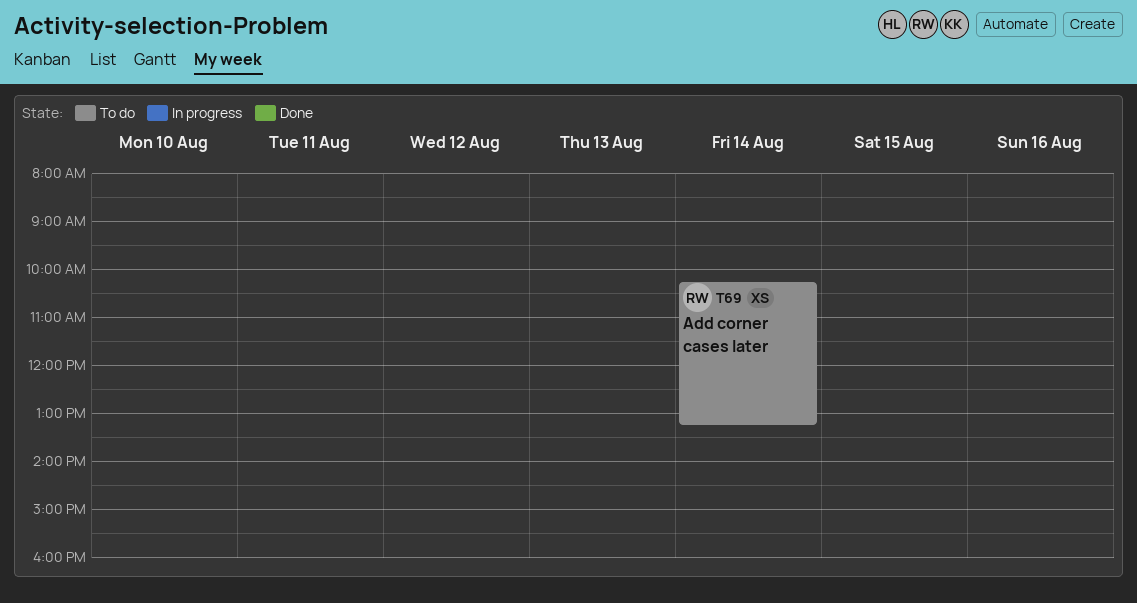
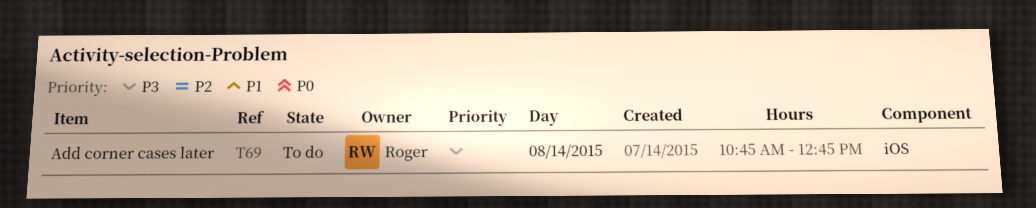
T69, begins: 10:15 -> 10:45
T69, ends: 13:15 -> 12:45

